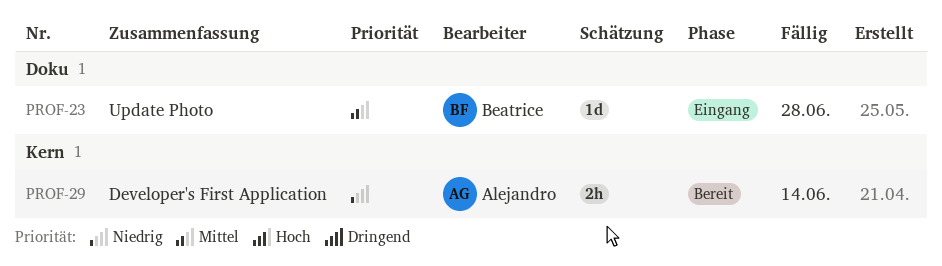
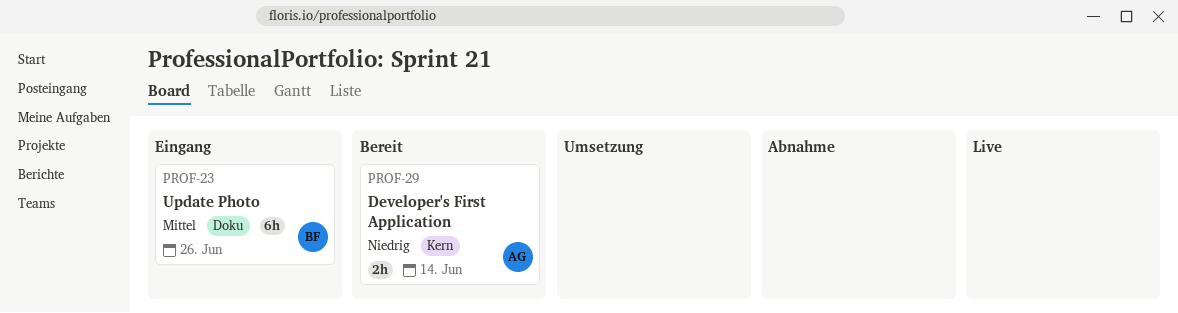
PROF-23, estimate: 1d -> 6h
PROF-23, due: Jun 28 -> Jun 26

